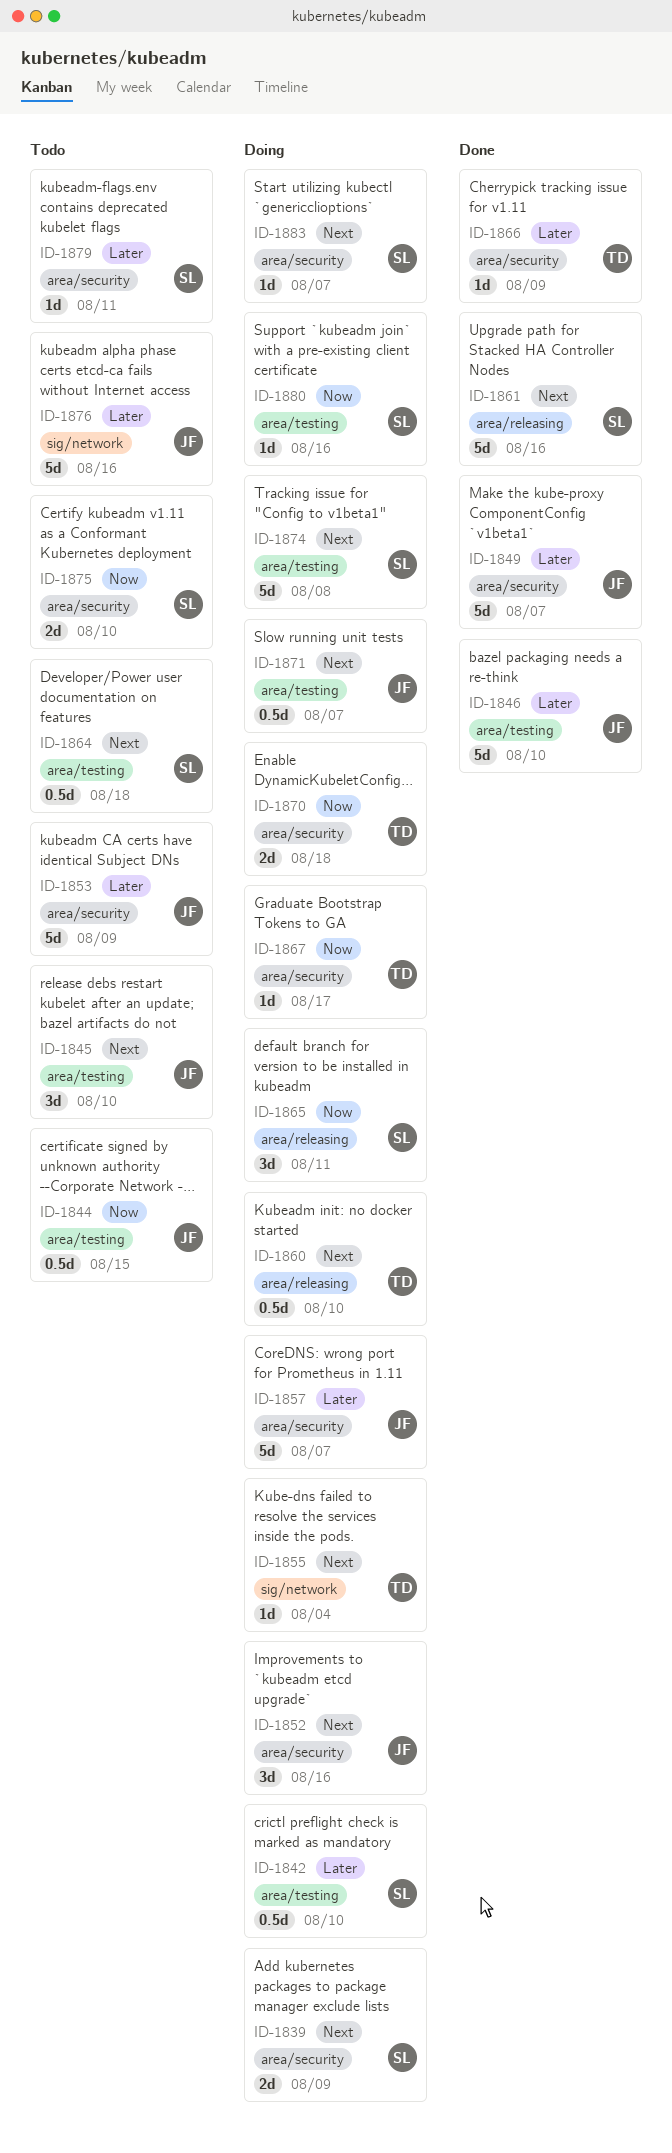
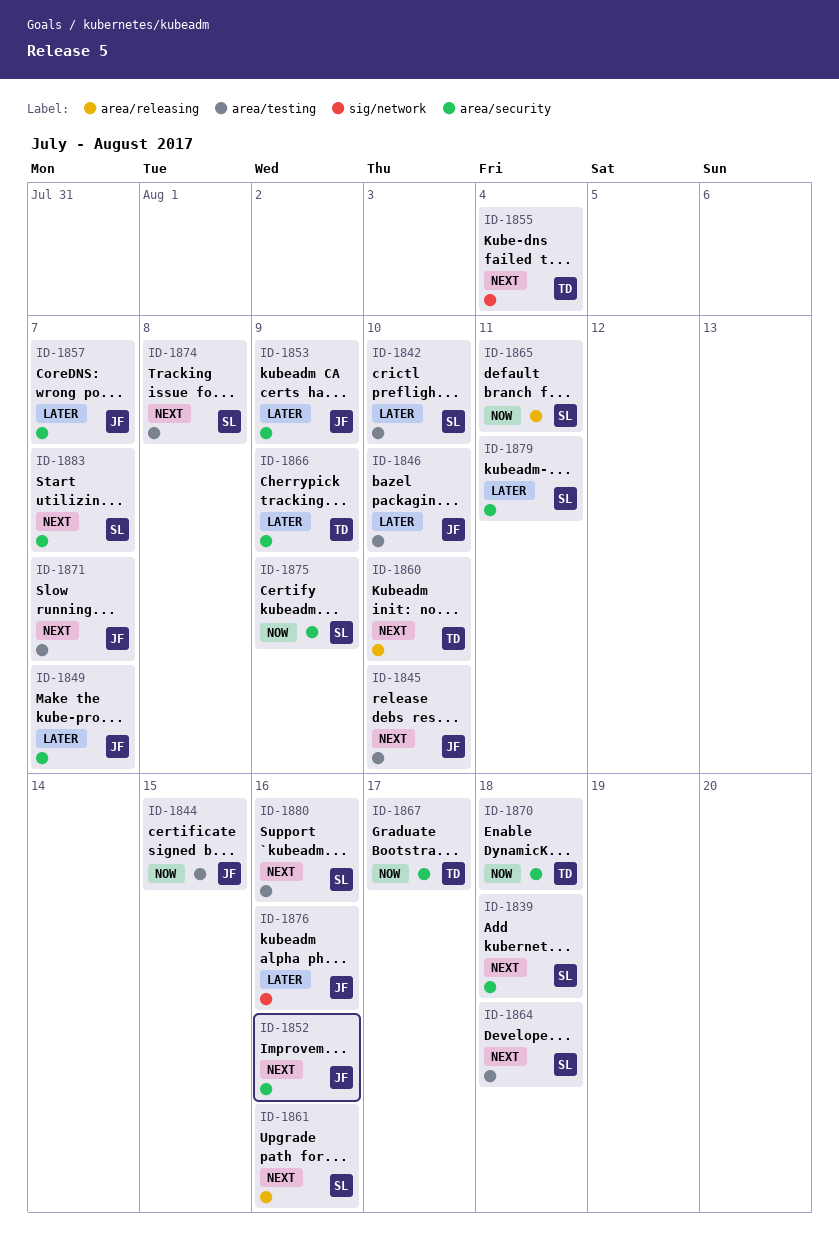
ID-1839, due: Aug 9 -> Aug 18
ID-1875, due: Aug 10 -> Aug 9
ID-1880, priority: Now -> Next

